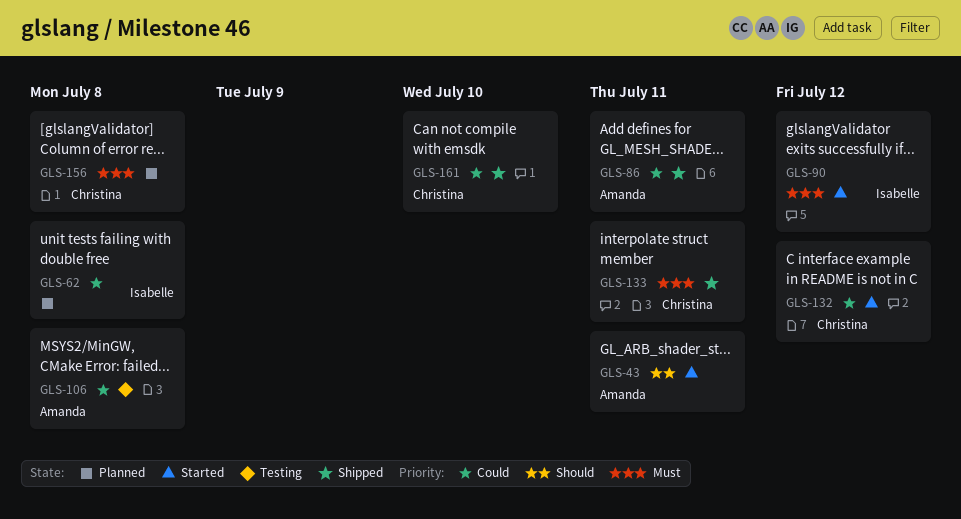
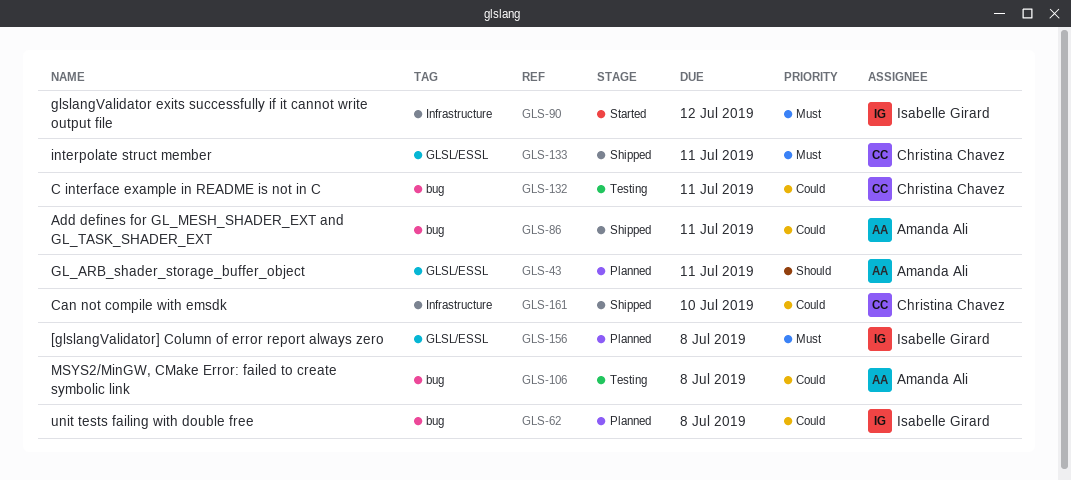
GLS-43, status: Started -> Planned
GLS-132, status: Started -> Testing
GLS-132, due: Jul 12 -> Jul 11
GLS-156, owner: Christina Chavez -> Isabelle Girard

